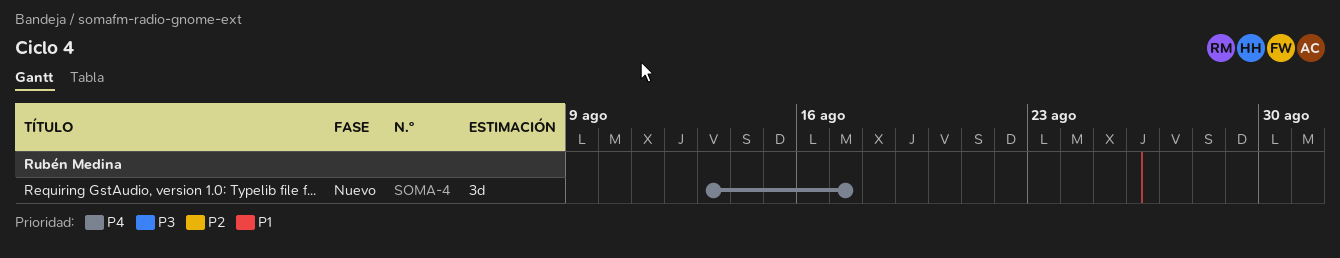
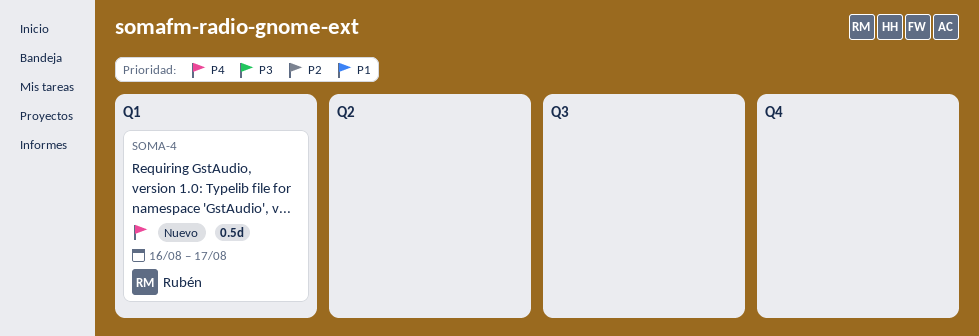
SOMA-4, estimate: 3d -> 0.5d
SOMA-4, start: Aug 13 -> Aug 16

